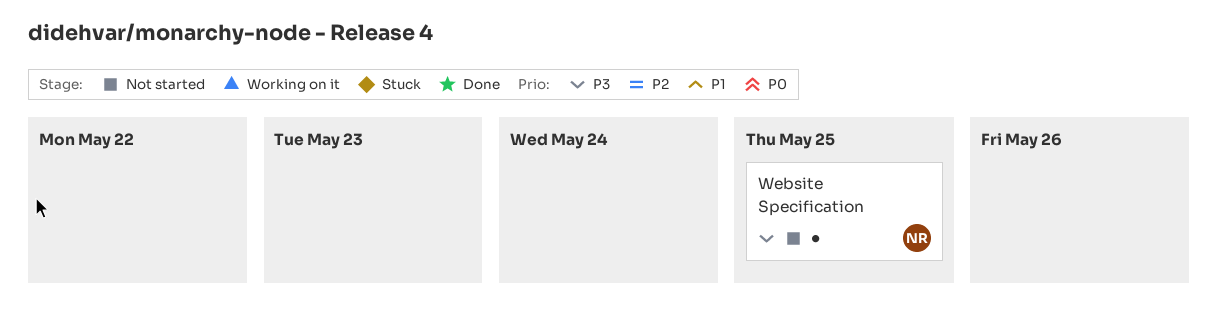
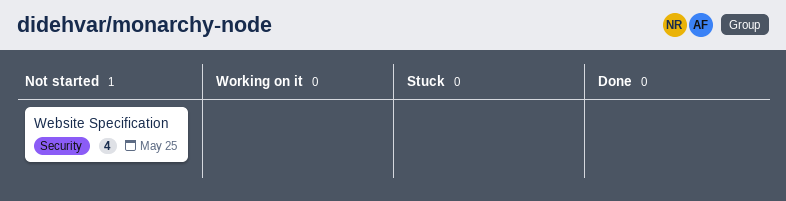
Website Specification, estimate: 1 -> 4

